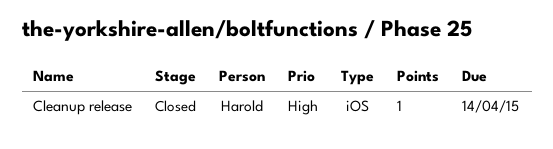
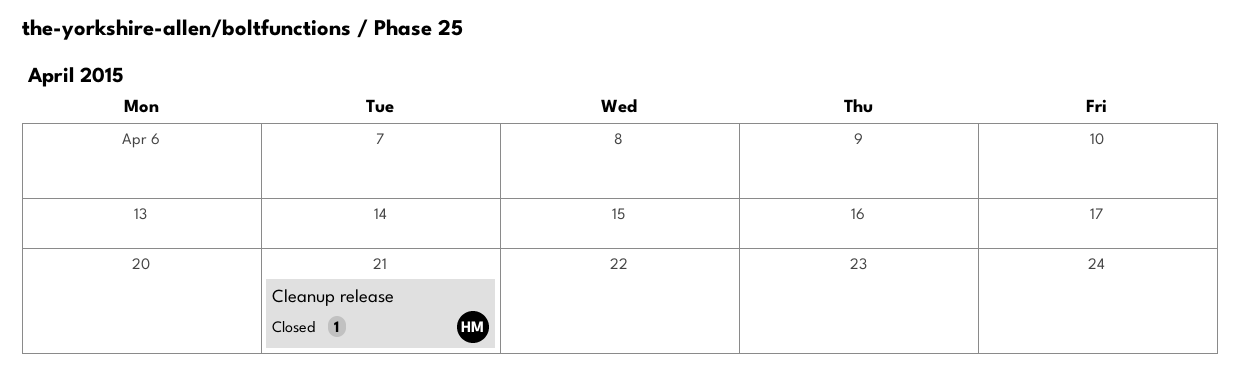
Cleanup release, due: Apr 14 -> Apr 21

